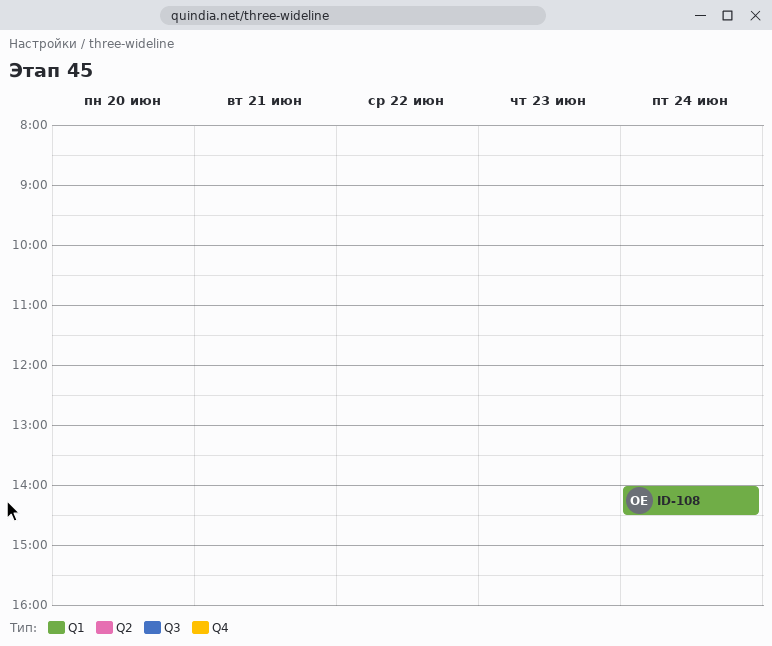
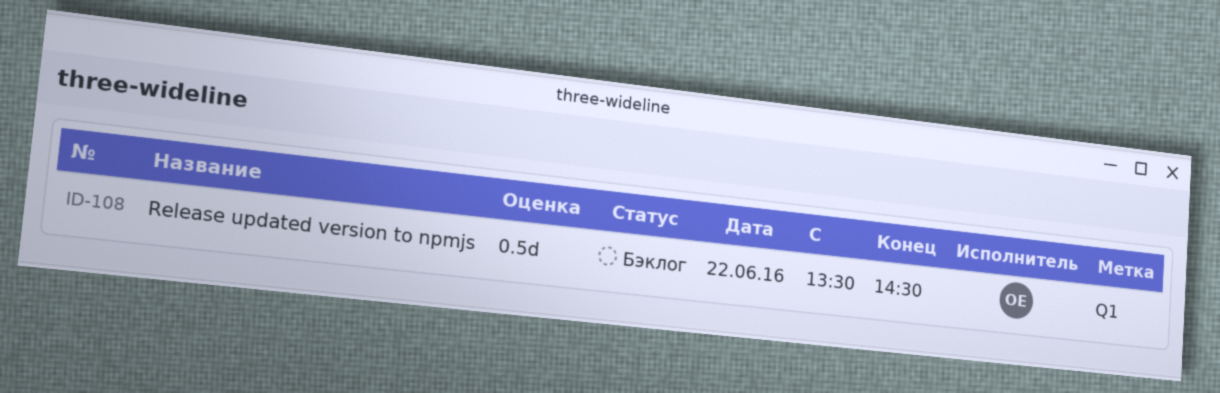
ID-108, day: Jun 24 -> Jun 22
ID-108, begins: 14:00 -> 13:30

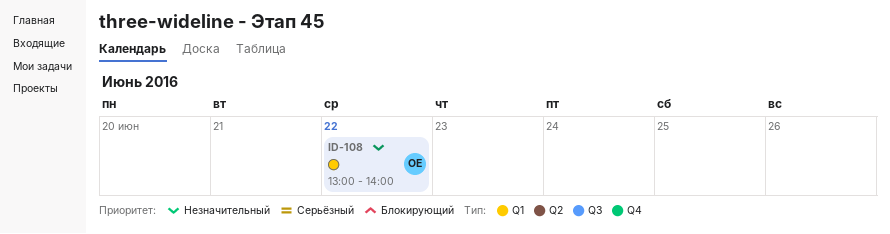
ID-108, begins: 13:30 -> 13:00
ID-108, ends: 14:30 -> 14:00

